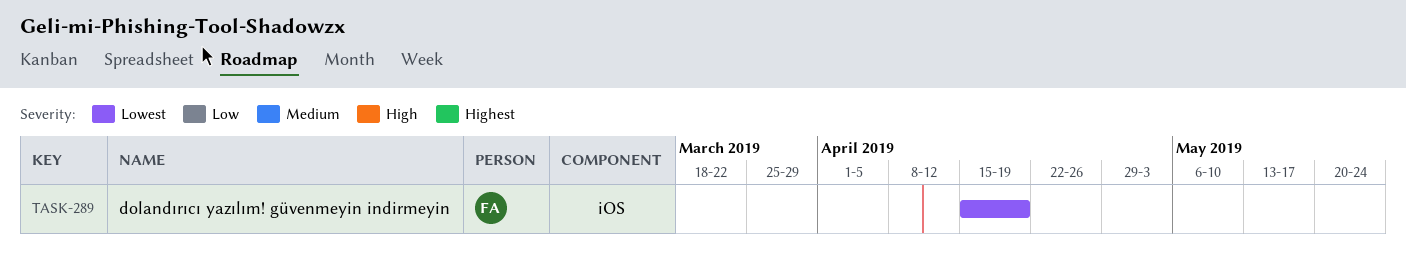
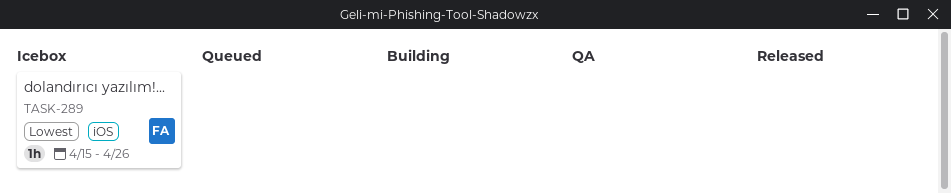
TASK-289, due: Apr 19 -> Apr 26

